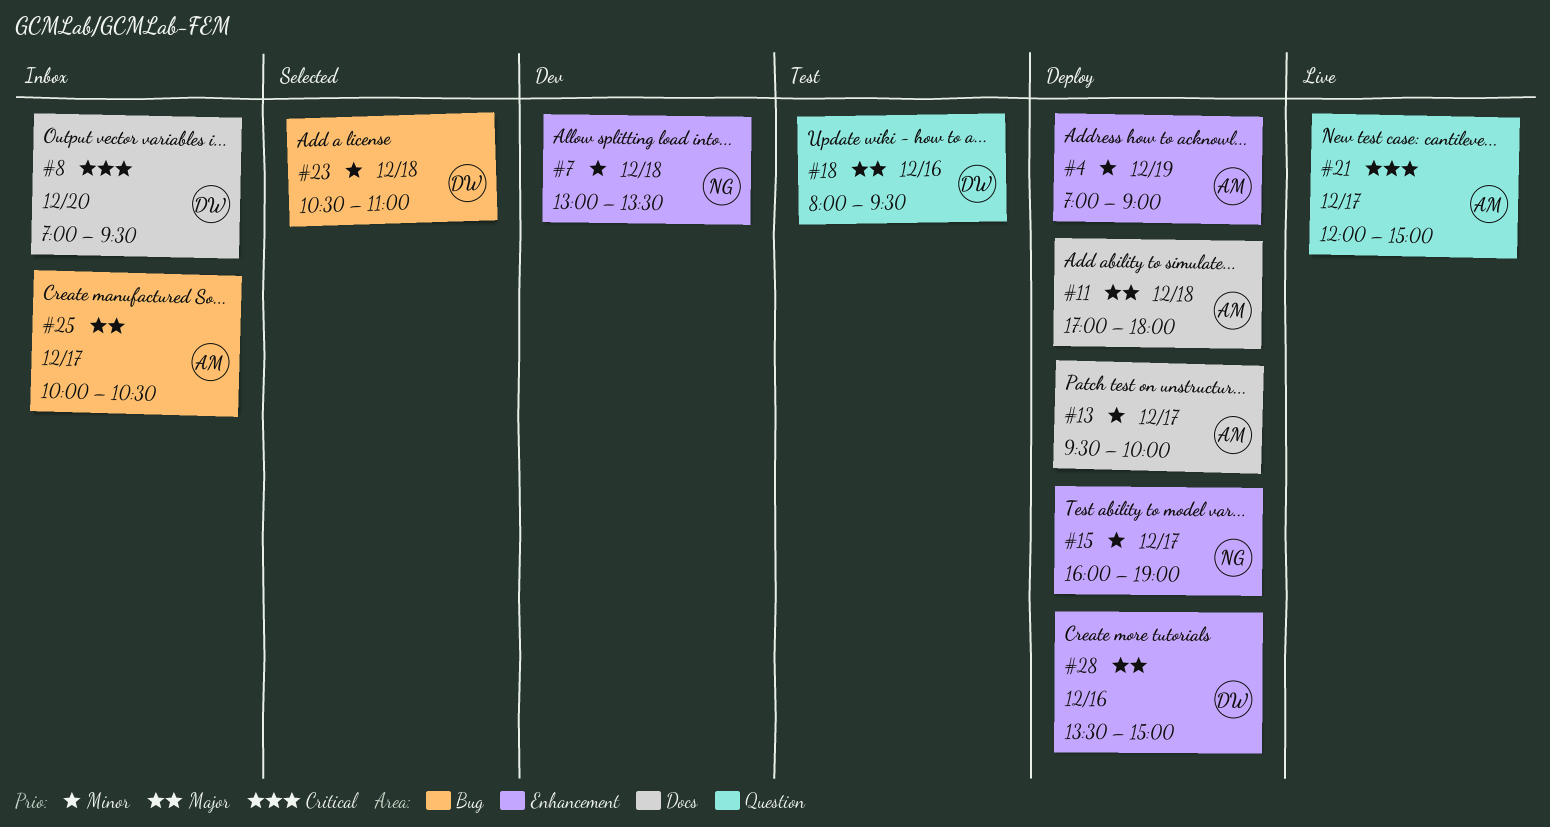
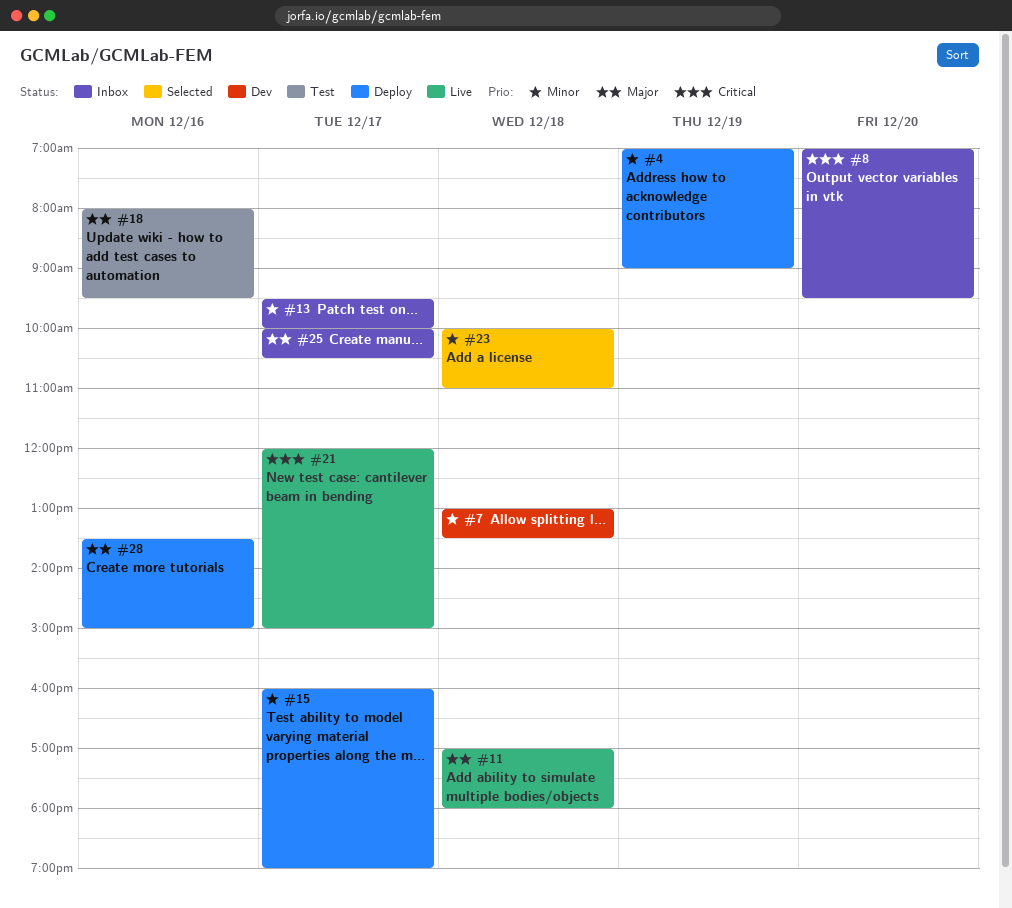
#11, status: Deploy -> Live
#13, status: Deploy -> Inbox
#23, begins: 10:30 -> 10:00

